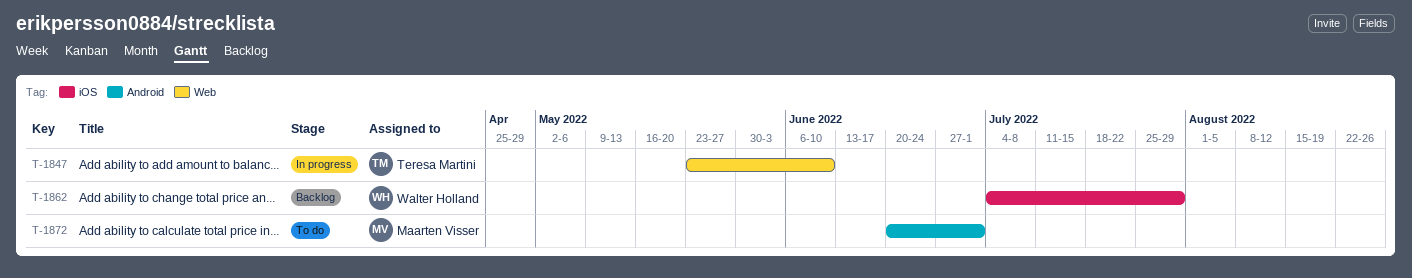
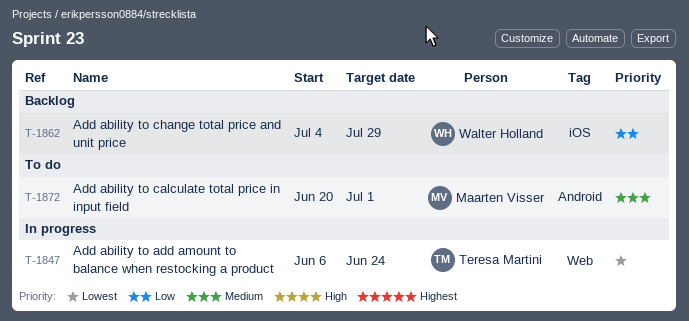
T-1847, start: May 23 -> Jun 6
T-1847, due: Jun 10 -> Jun 24

